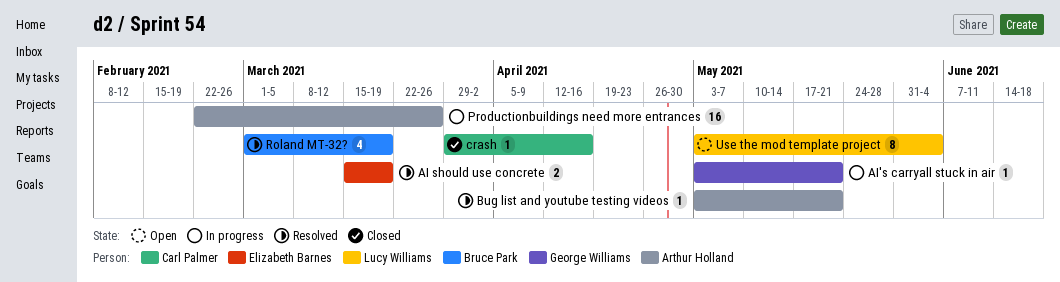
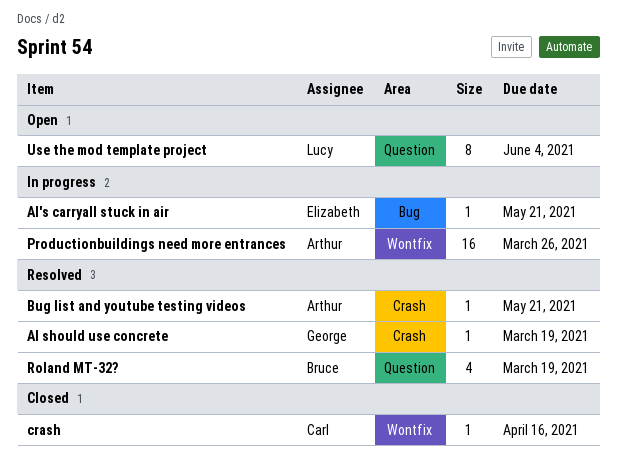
AI should use concrete, owner: Elizabeth Barnes -> George Williams
AI should use concrete, estimate: 2 -> 1
AI's carryall stuck in air, owner: George Williams -> Elizabeth Barnes

